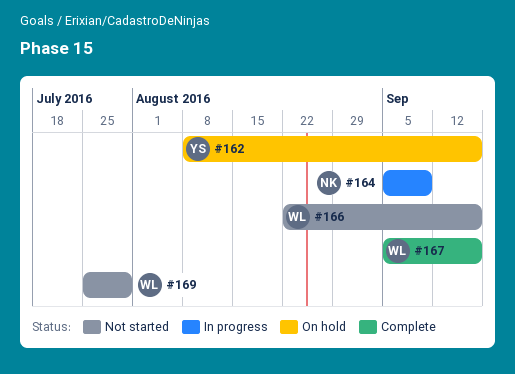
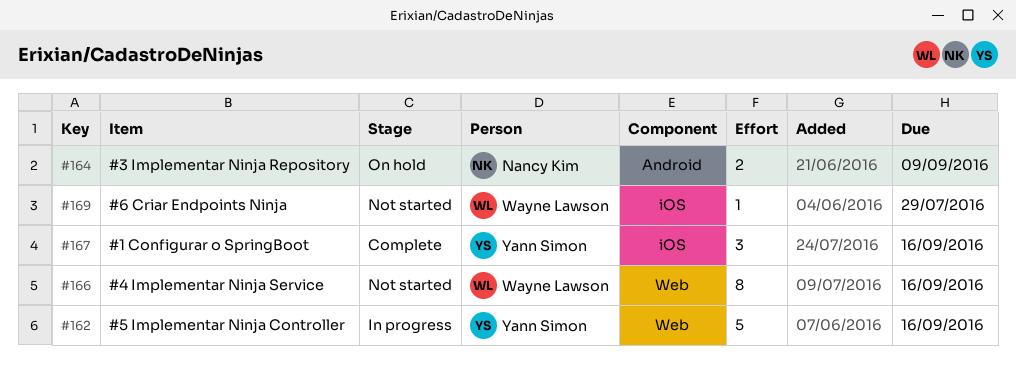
#162, status: On hold -> In progress
#164, status: In progress -> On hold
#167, owner: Wayne Lawson -> Yann Simon

